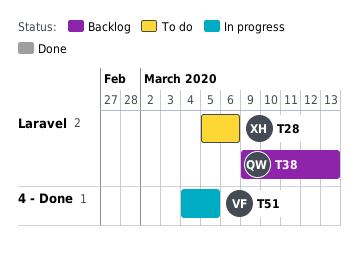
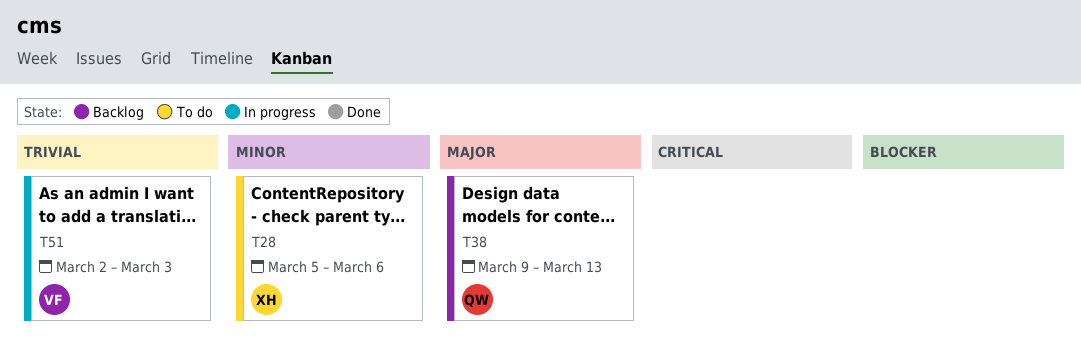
T51, start: Mar 4 -> Mar 2
T51, due: Mar 5 -> Mar 3

